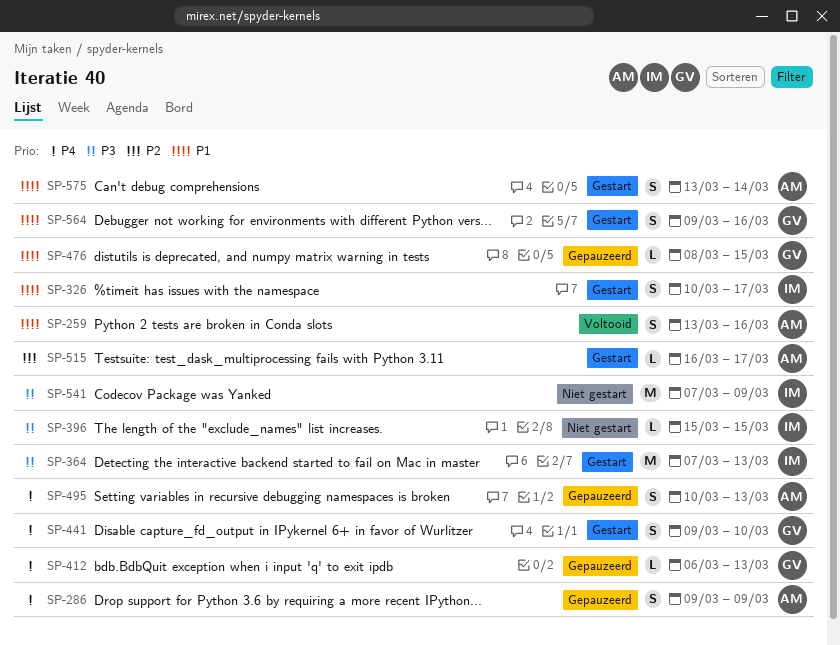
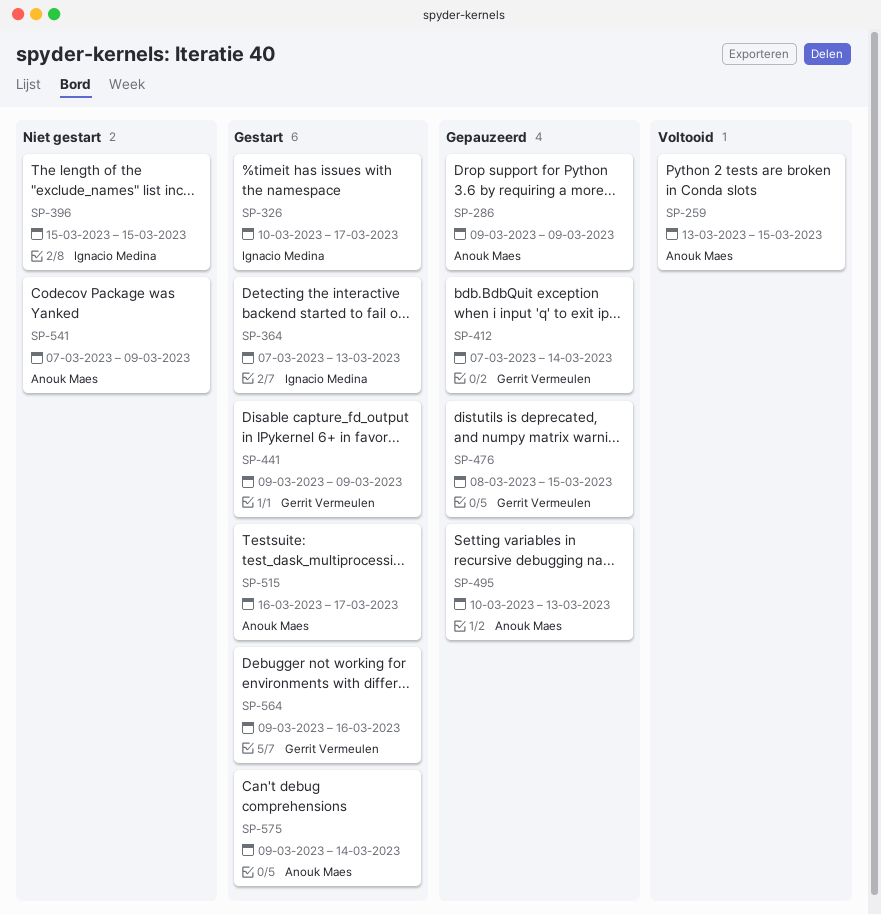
SP-259, due: Mar 16 -> Mar 15
SP-412, start: Mar 6 -> Mar 7
SP-412, due: Mar 13 -> Mar 14
SP-441, due: Mar 10 -> Mar 9
SP-541, owner: Ignacio Medina -> Anouk Maes
SP-575, start: Mar 13 -> Mar 9

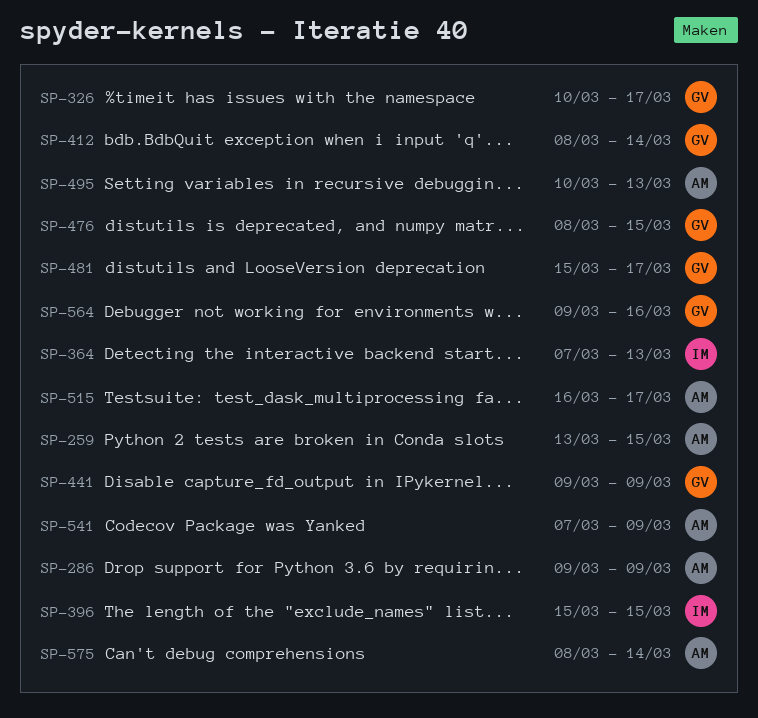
SP-326, owner: Ignacio Medina -> Gerrit Vermeulen
SP-412, start: Mar 7 -> Mar 8
SP-481: none -> present
SP-575, start: Mar 9 -> Mar 8

